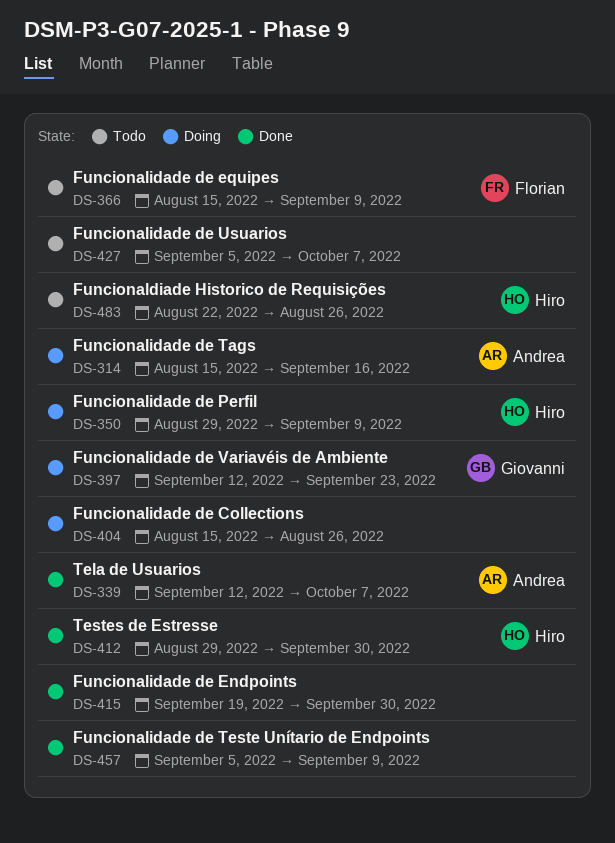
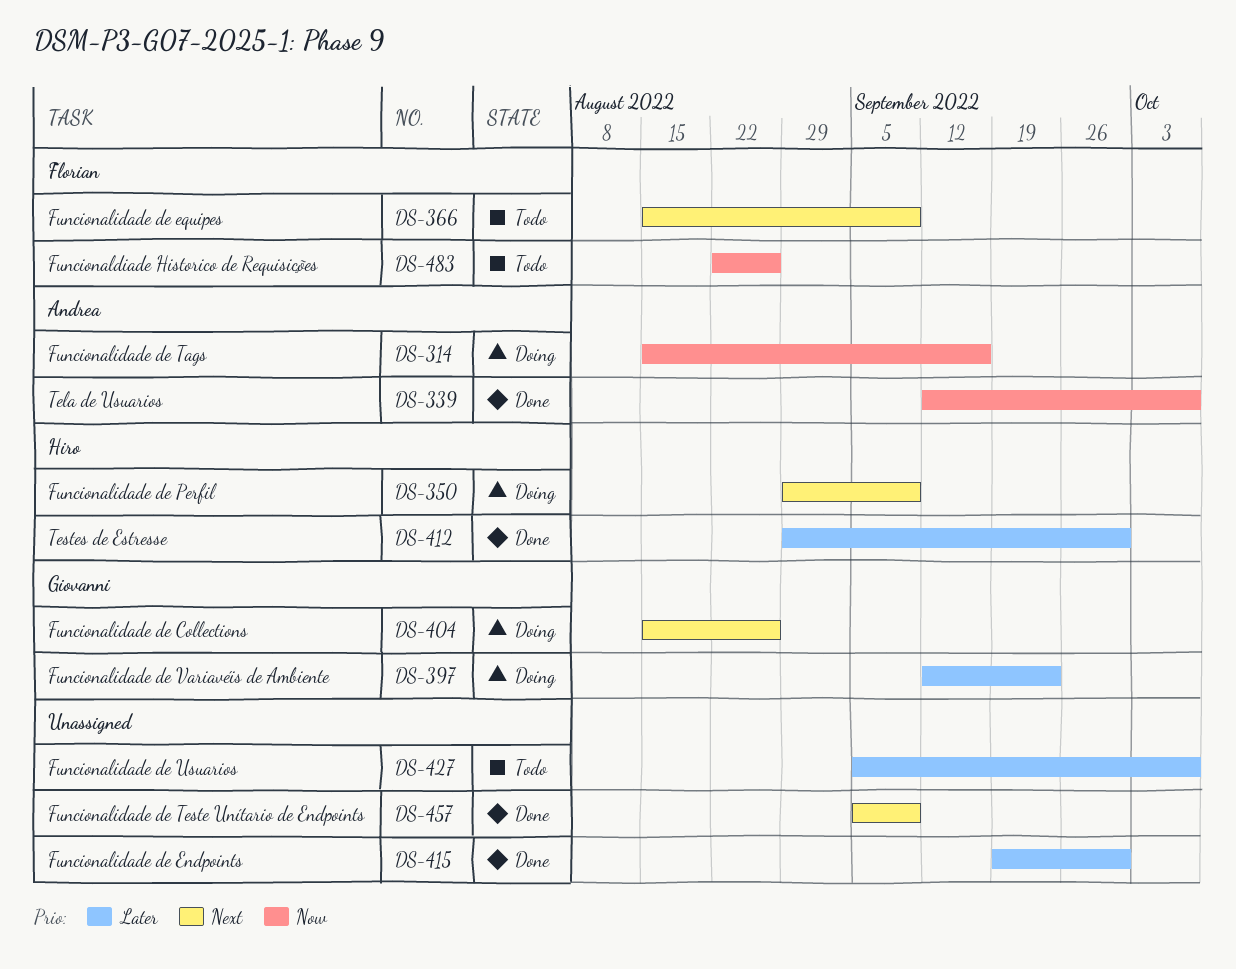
DS-404, owner: none -> Giovanni
DS-483, owner: Hiro -> Florian

